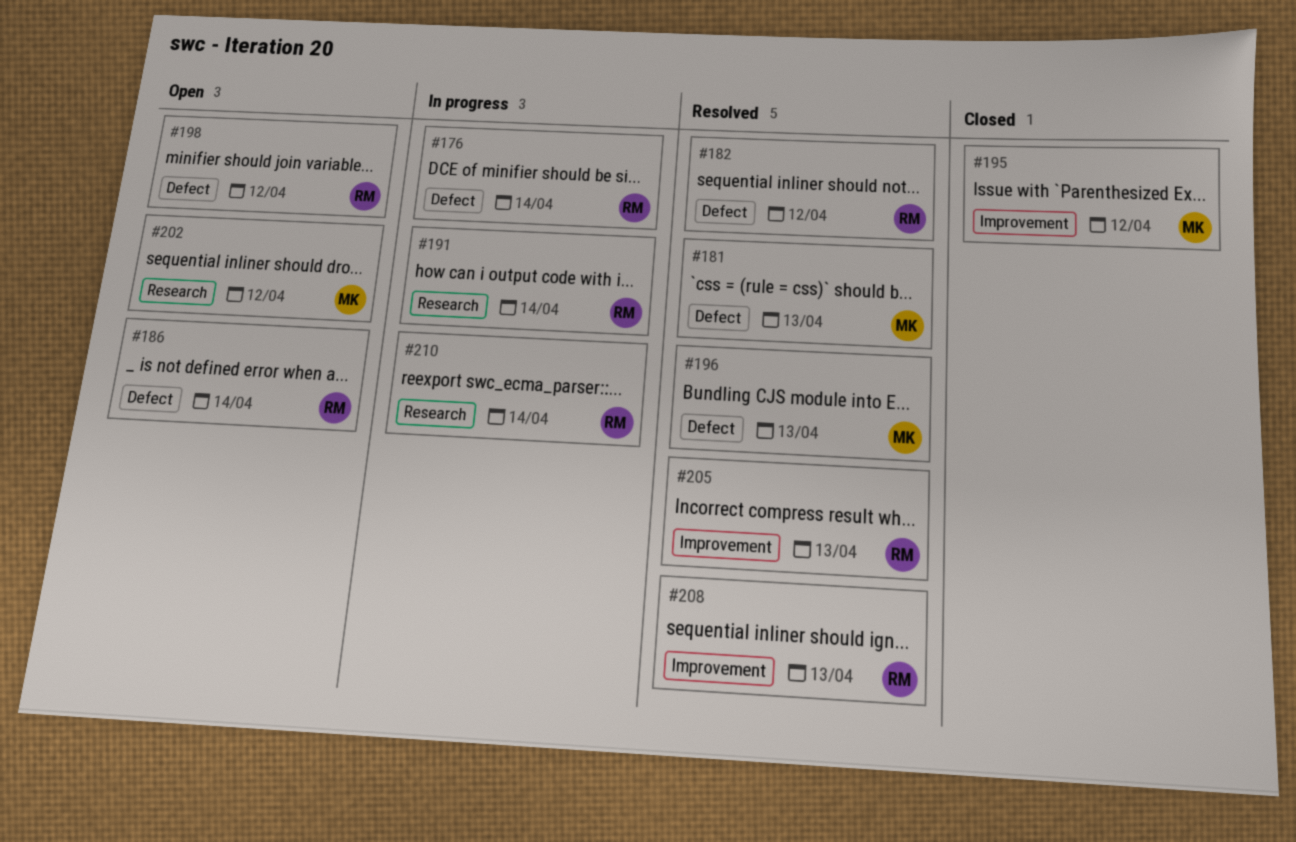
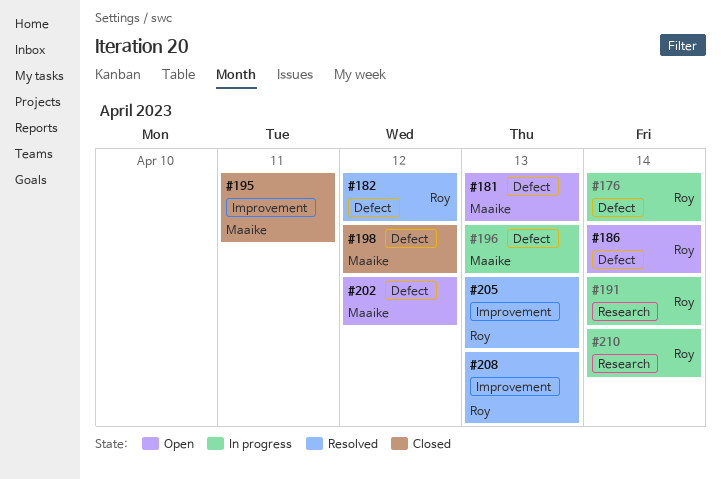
#181, status: Resolved -> Open
#195, due: Apr 12 -> Apr 11
#196, status: Resolved -> In progress
#198, status: Open -> Closed
#198, owner: Roy -> Maaike
#202, label: Research -> Defect

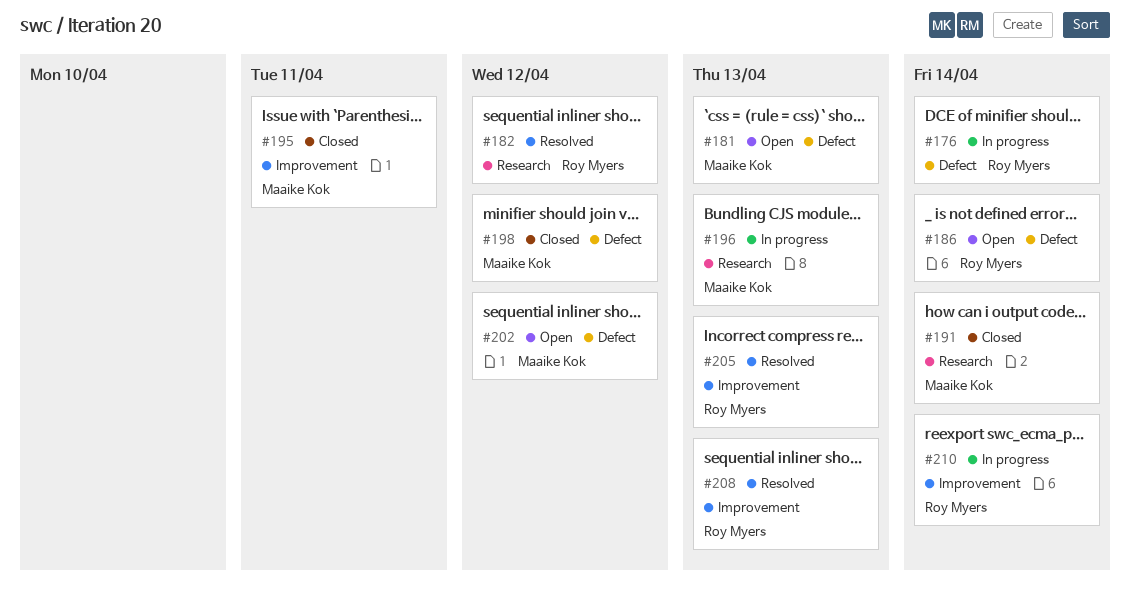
#182, label: Defect -> Research
#191, status: In progress -> Closed
#191, owner: Roy Myers -> Maaike Kok
#196, label: Defect -> Research
#210, label: Research -> Improvement

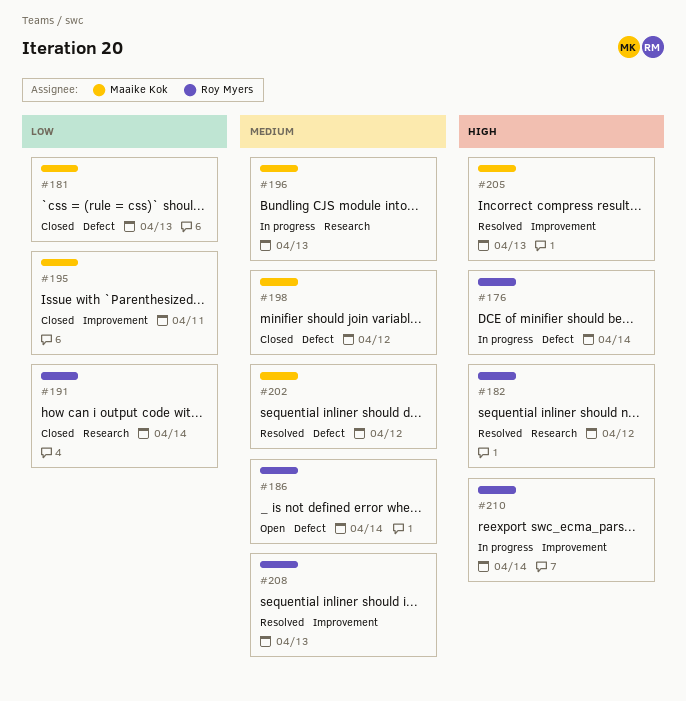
#181, status: Open -> Closed
#191, owner: Maaike Kok -> Roy Myers
#202, status: Open -> Resolved
#205, owner: Roy Myers -> Maaike Kok

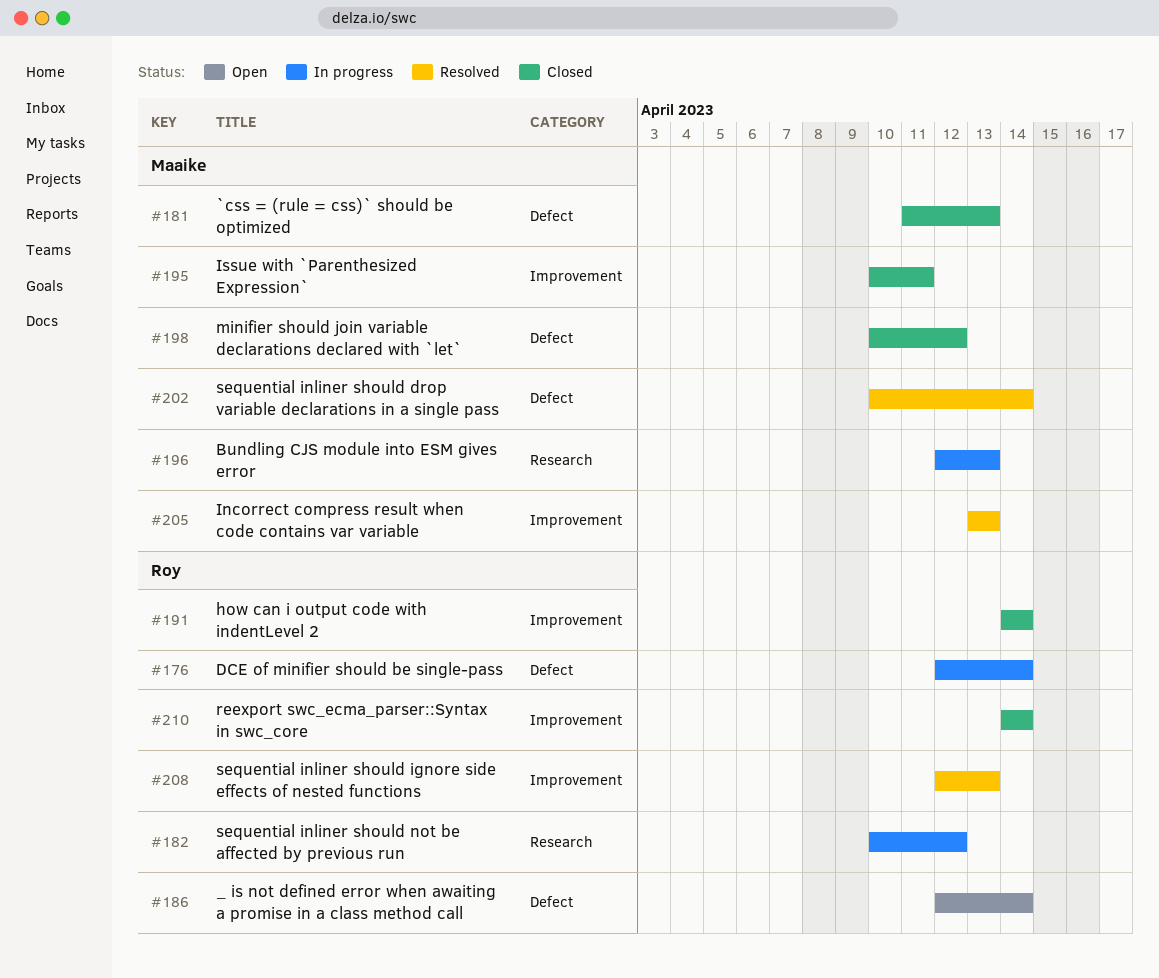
#182, status: Resolved -> In progress
#191, label: Research -> Improvement
#202, due: Apr 12 -> Apr 14
#210, status: In progress -> Closed

